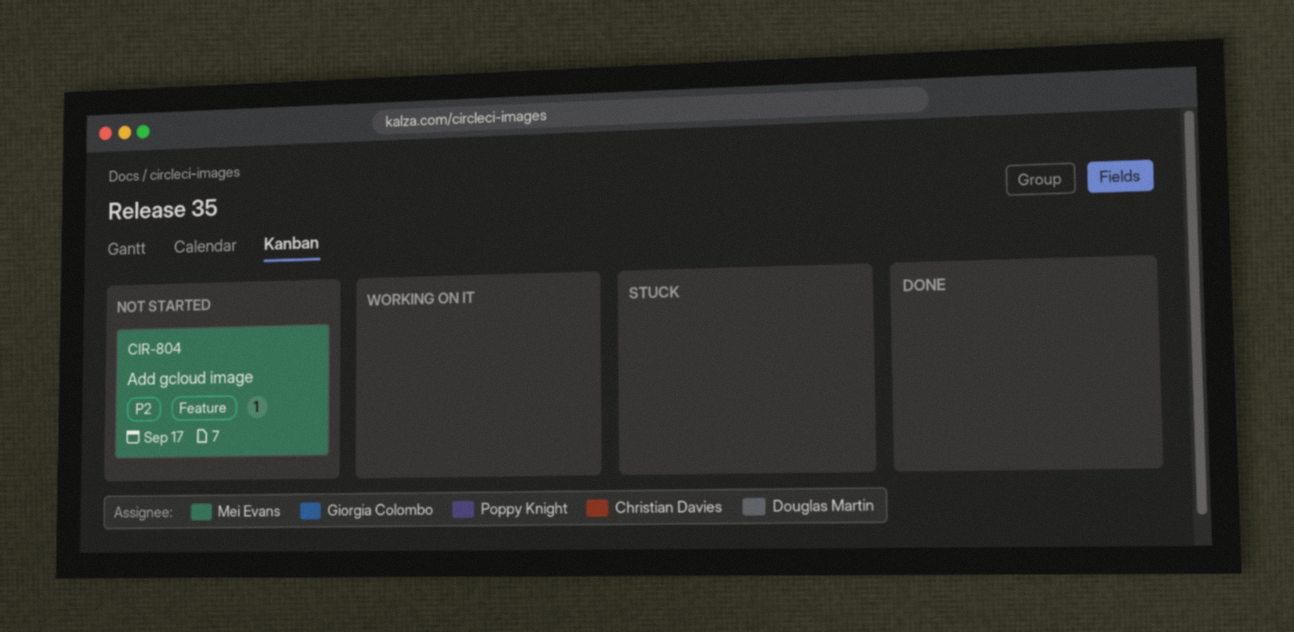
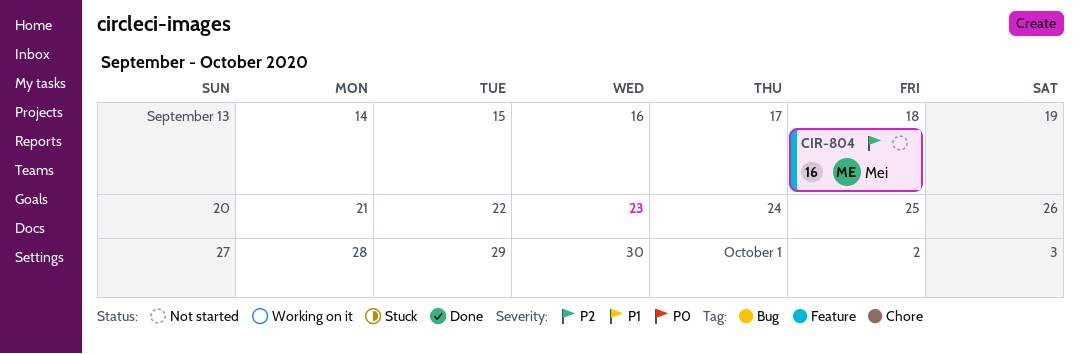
CIR-804, estimate: 1 -> 16
CIR-804, due: Sep 17 -> Sep 18

